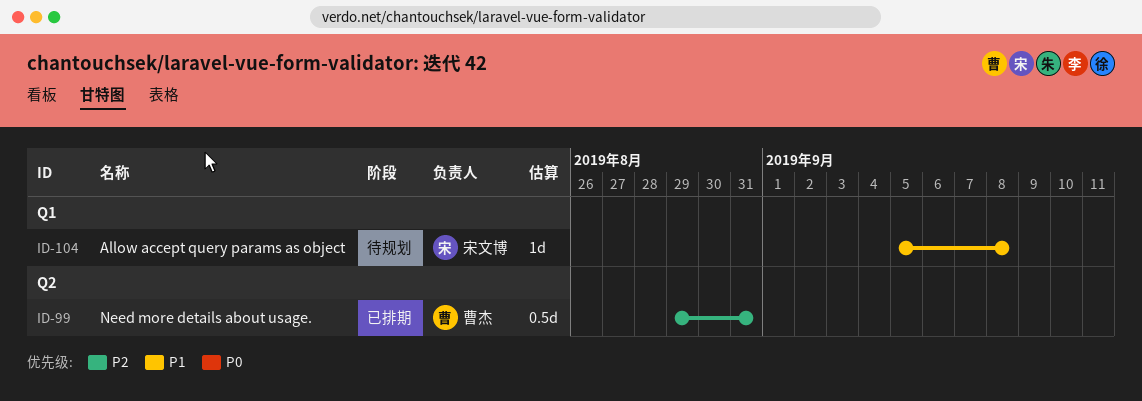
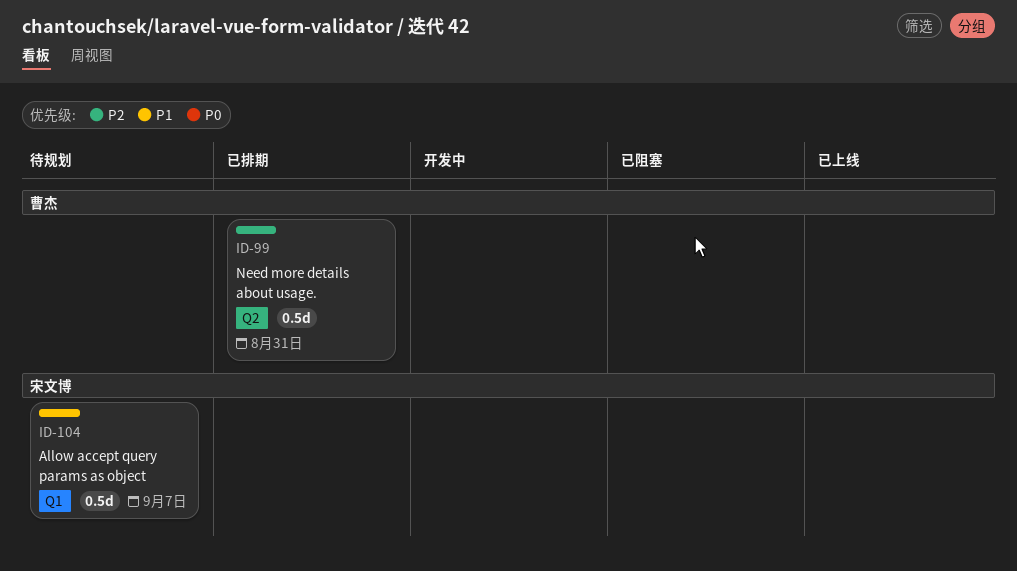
ID-104, estimate: 1d -> 0.5d
ID-104, due: Sep 8 -> Sep 7

